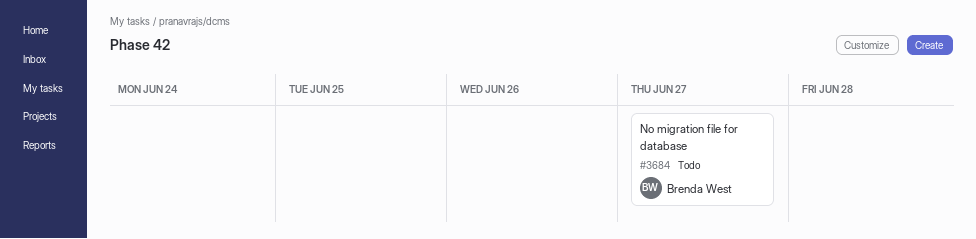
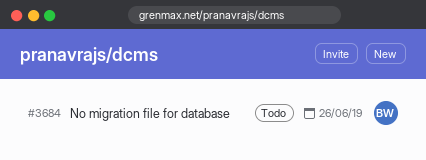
#3684, due: Jun 27 -> Jun 26

